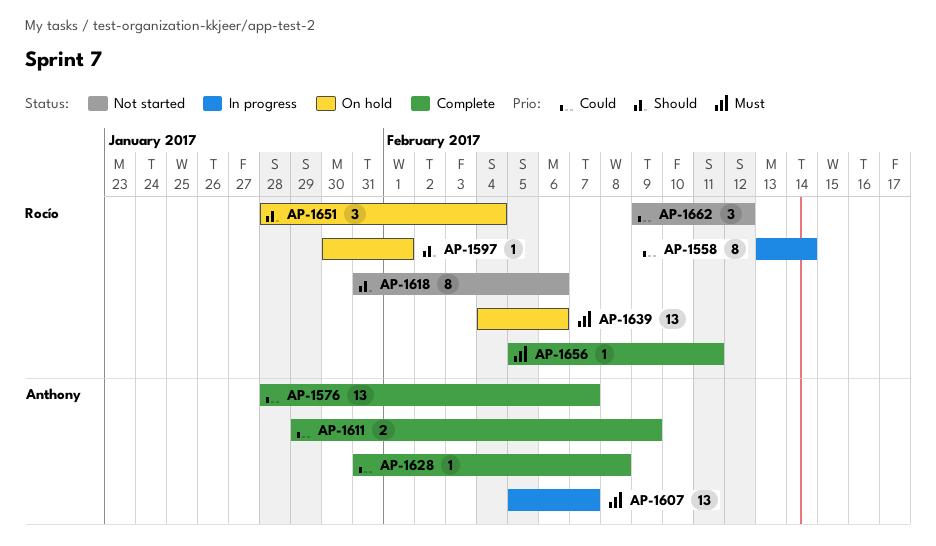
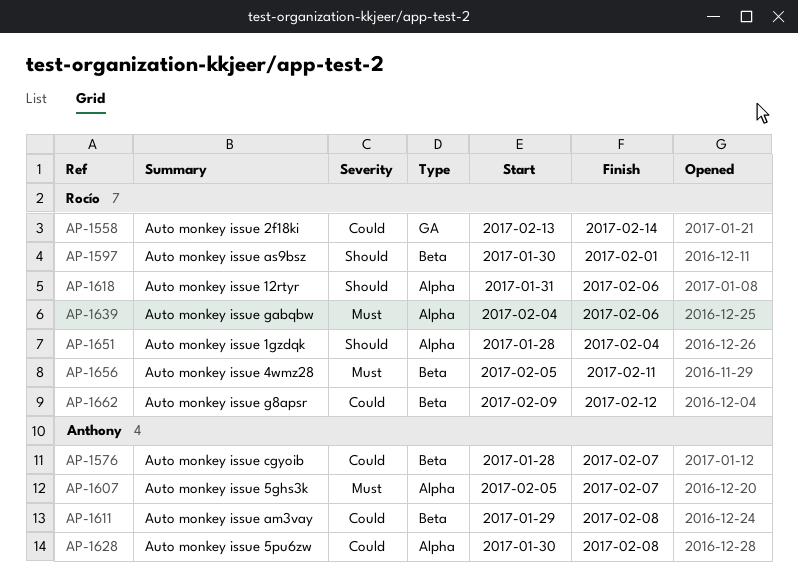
AP-1611, due: Feb 9 -> Feb 8
AP-1628, start: Jan 31 -> Jan 30

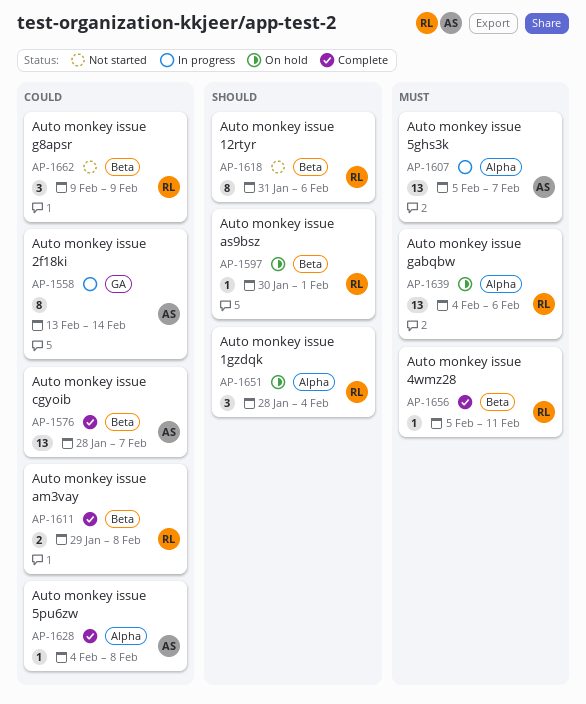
AP-1558, owner: Rocío -> Anthony
AP-1611, owner: Anthony -> Rocío
AP-1618, label: Alpha -> Beta
AP-1628, start: Jan 30 -> Feb 4
AP-1662, due: Feb 12 -> Feb 9

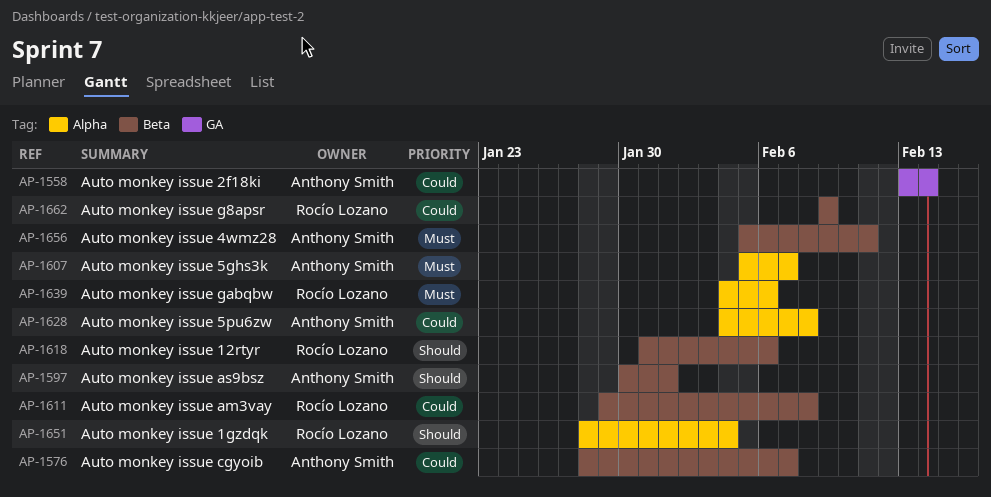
AP-1597, owner: Rocío Lozano -> Anthony Smith
AP-1656, owner: Rocío Lozano -> Anthony Smith

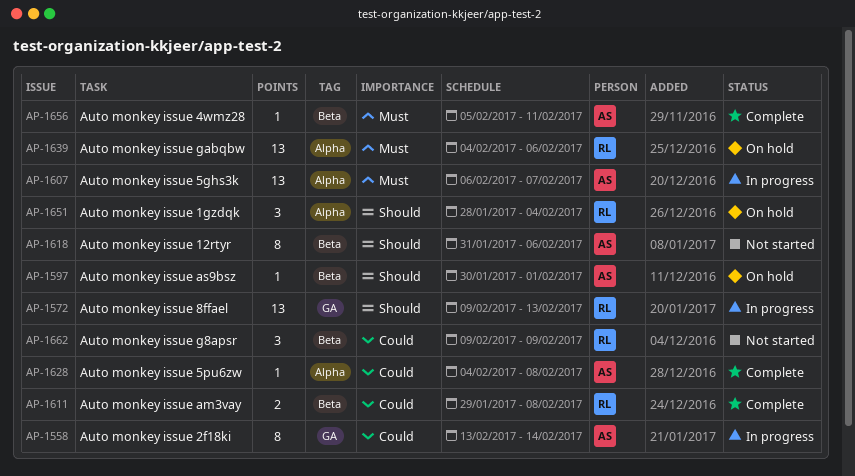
AP-1572: none -> present
AP-1576: present -> none
AP-1607, start: Feb 5 -> Feb 6
AP-1618, owner: Rocío Lozano -> Anthony Smith

